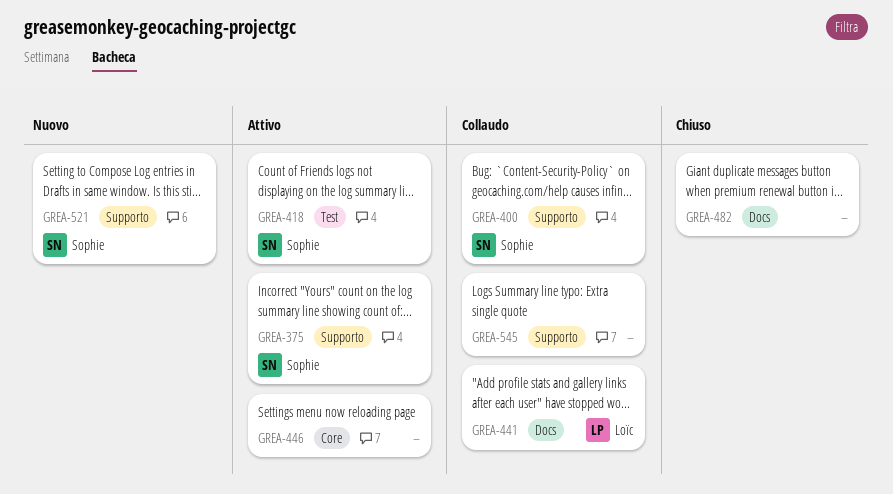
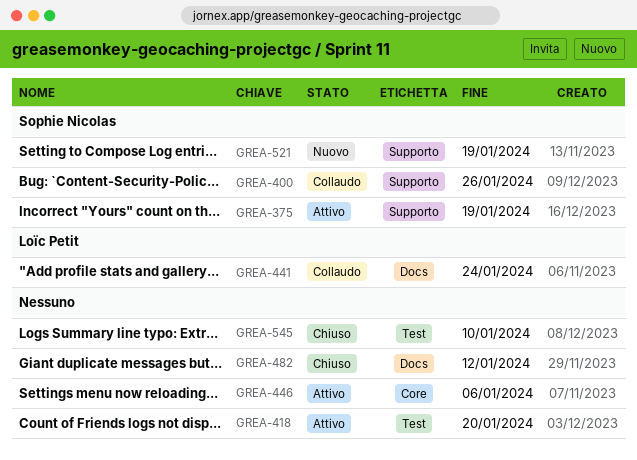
GREA-418, owner: Sophie Nicolas -> none
GREA-545, status: Collaudo -> Chiuso
GREA-545, label: Supporto -> Test

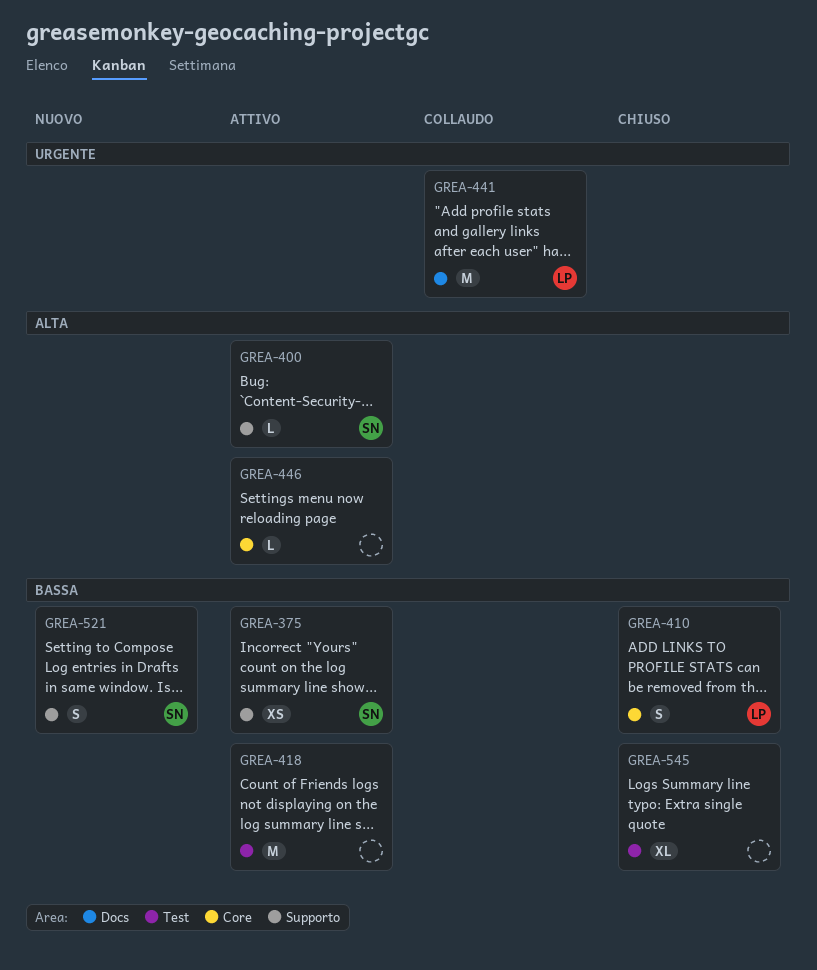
GREA-400, status: Collaudo -> Attivo
GREA-410: none -> present
GREA-482: present -> none

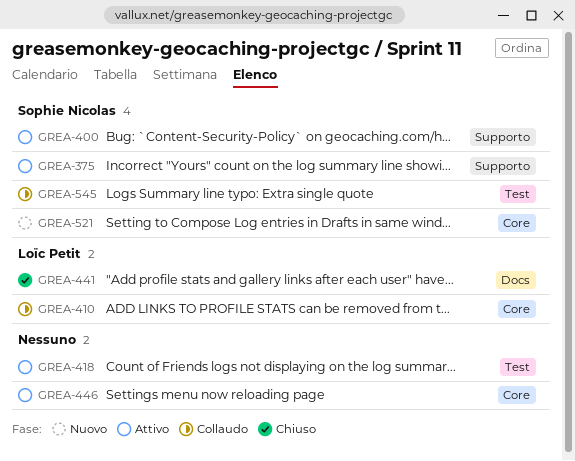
GREA-410, status: Chiuso -> Collaudo
GREA-441, status: Collaudo -> Chiuso
GREA-521, label: Supporto -> Core
GREA-545, status: Chiuso -> Collaudo
GREA-545, owner: none -> Sophie Nicolas

